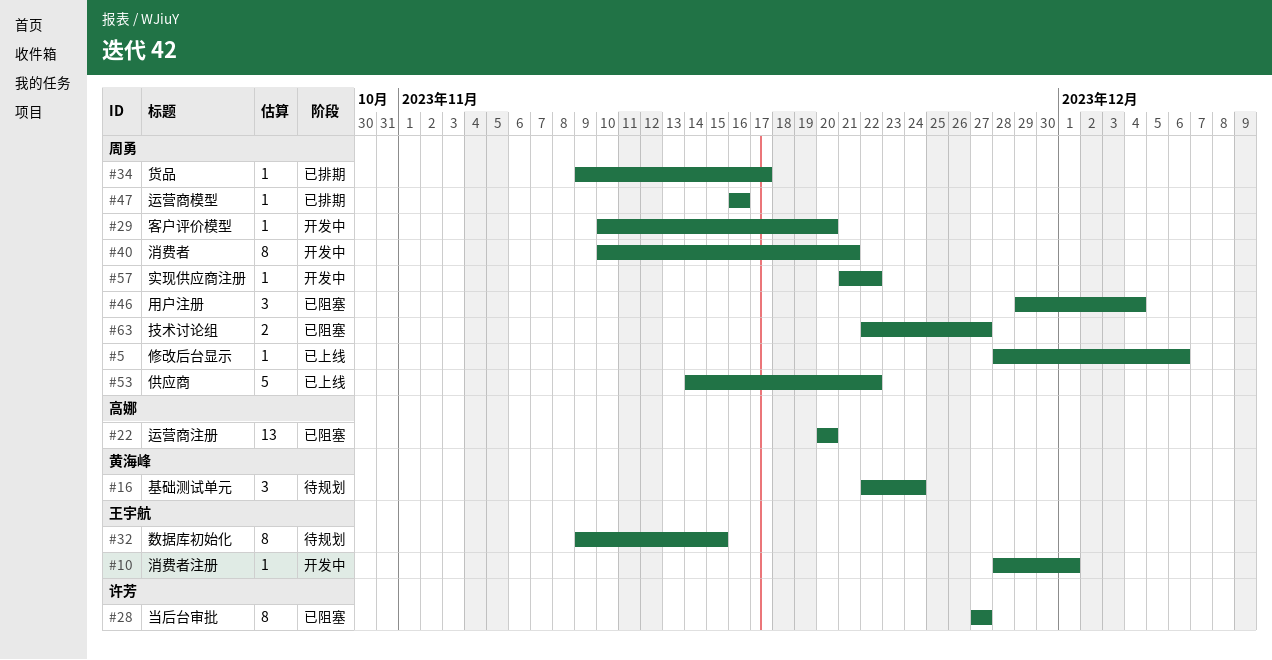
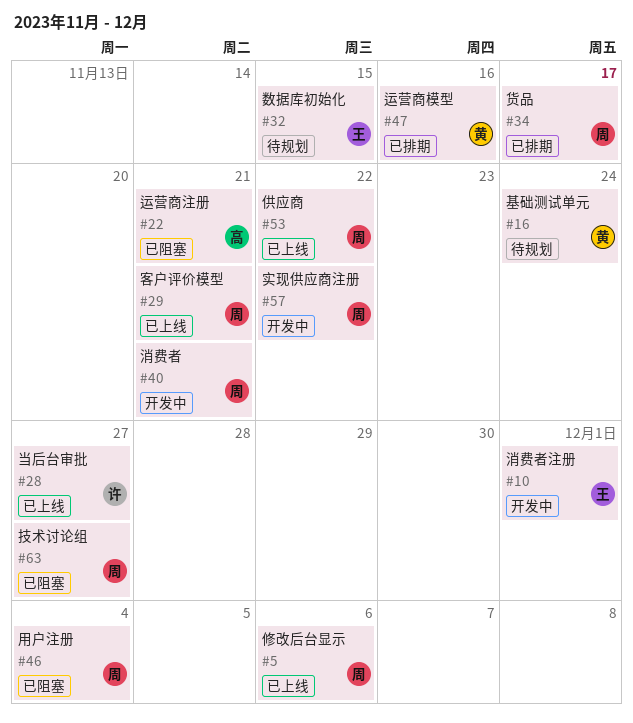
#22, due: Nov 20 -> Nov 21
#28, status: 已阻塞 -> 已上线
#29, status: 开发中 -> 已上线
#29, due: Nov 20 -> Nov 21
#47, owner: 周勇 -> 黄海峰

